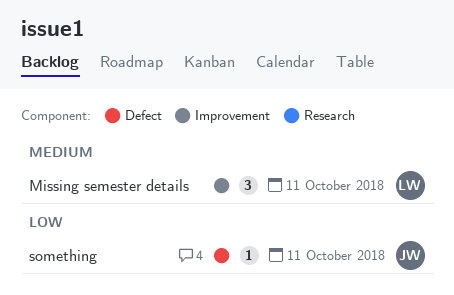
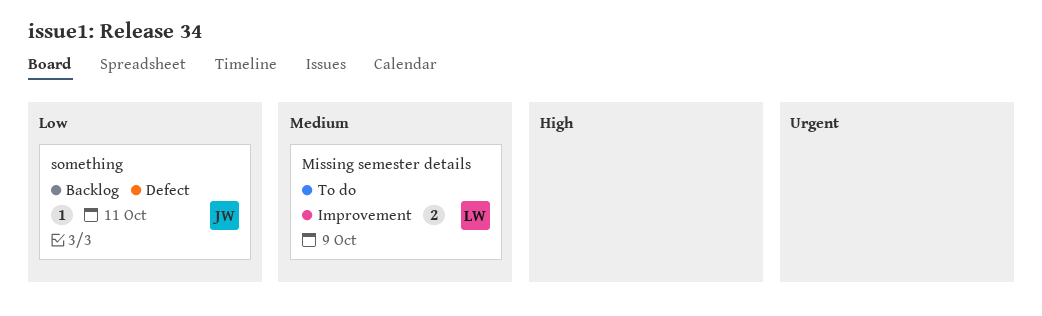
Missing semester details, estimate: 3 -> 2
Missing semester details, due: Oct 11 -> Oct 9

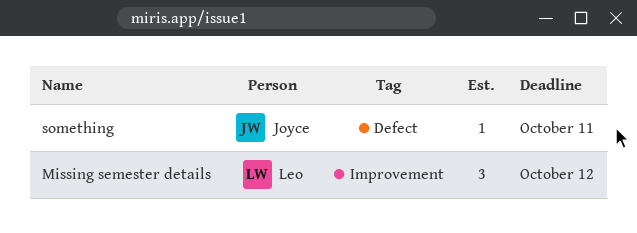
Missing semester details, estimate: 2 -> 3
Missing semester details, due: Oct 9 -> Oct 12

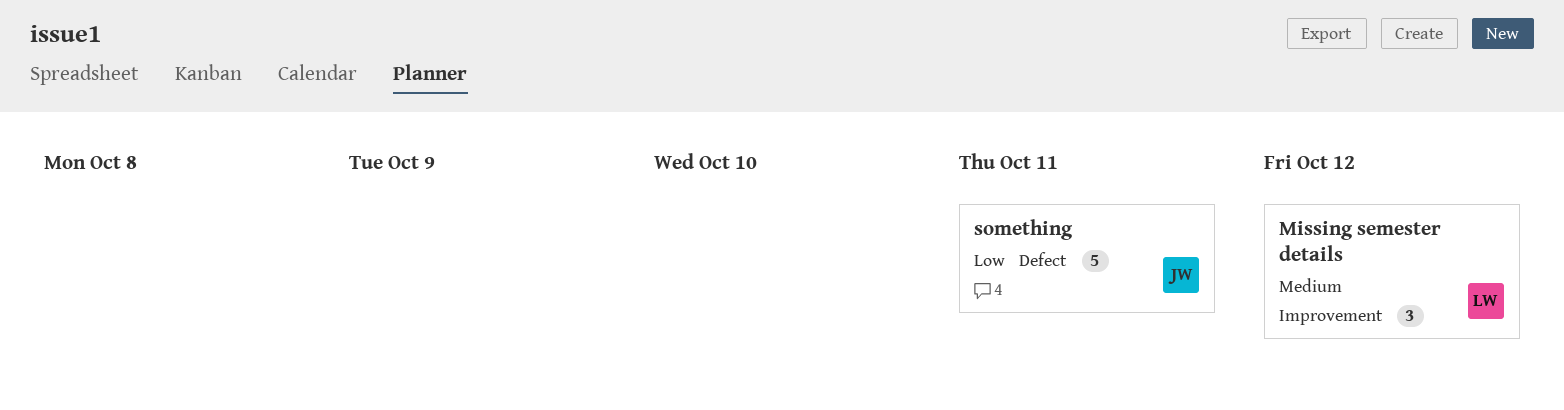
something, estimate: 1 -> 5

